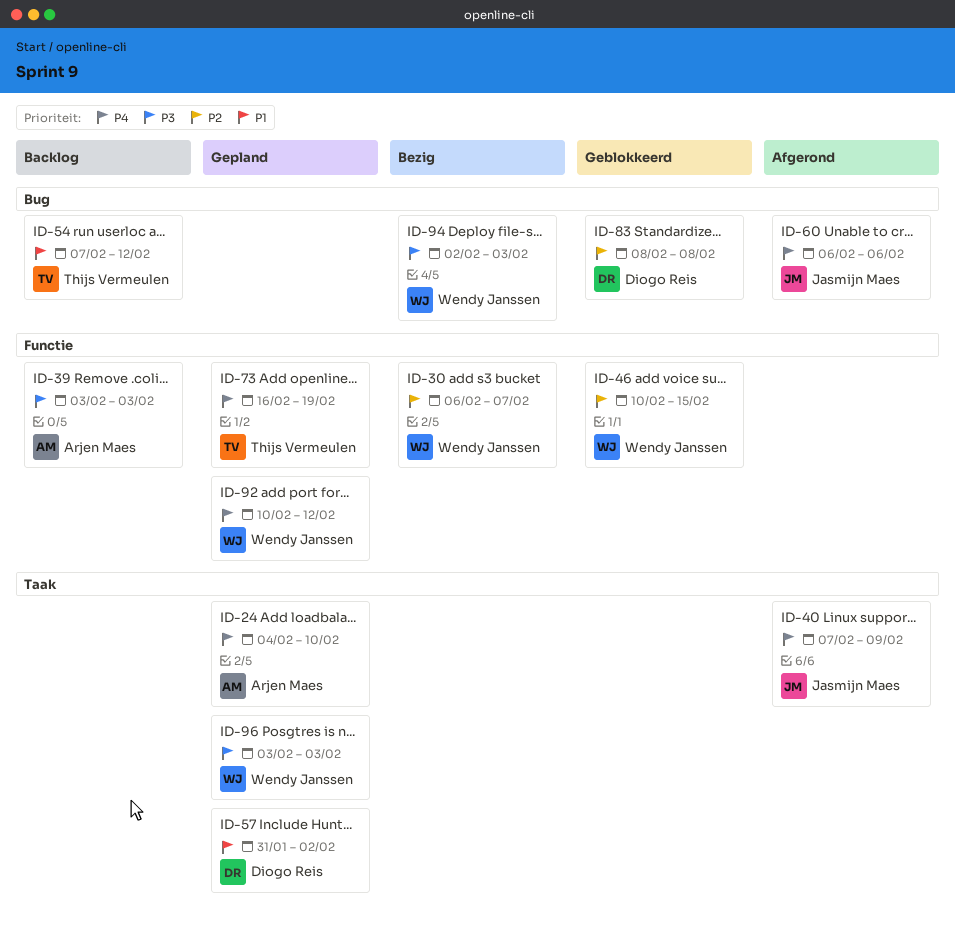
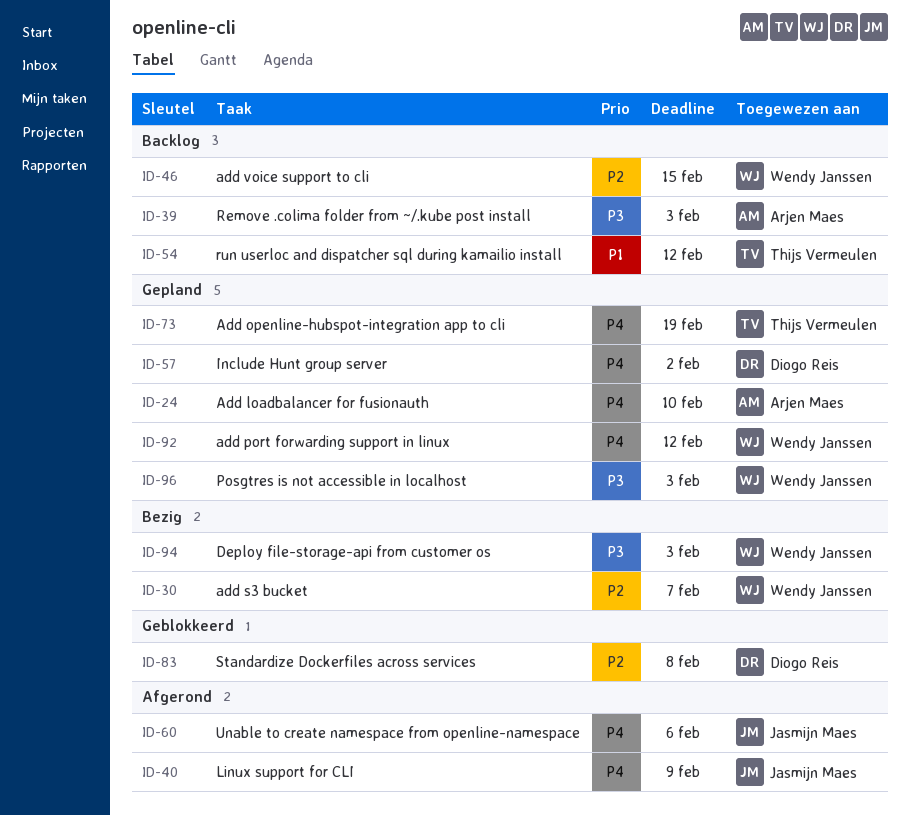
ID-46, status: Geblokkeerd -> Backlog
ID-57, priority: P1 -> P4

